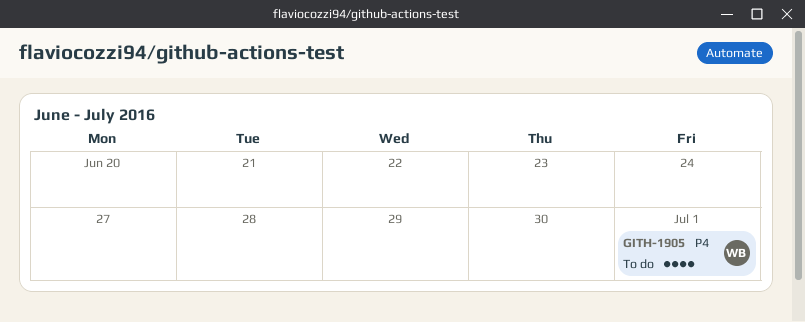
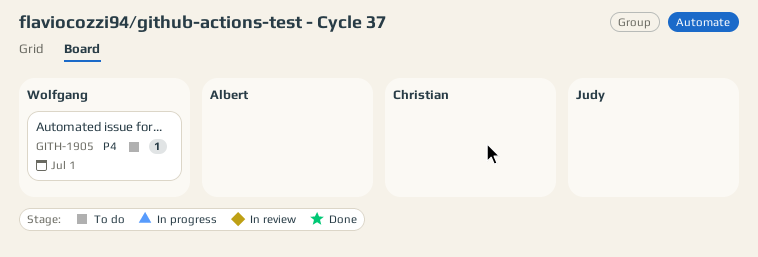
GITH-1905, estimate: 4 -> 1

